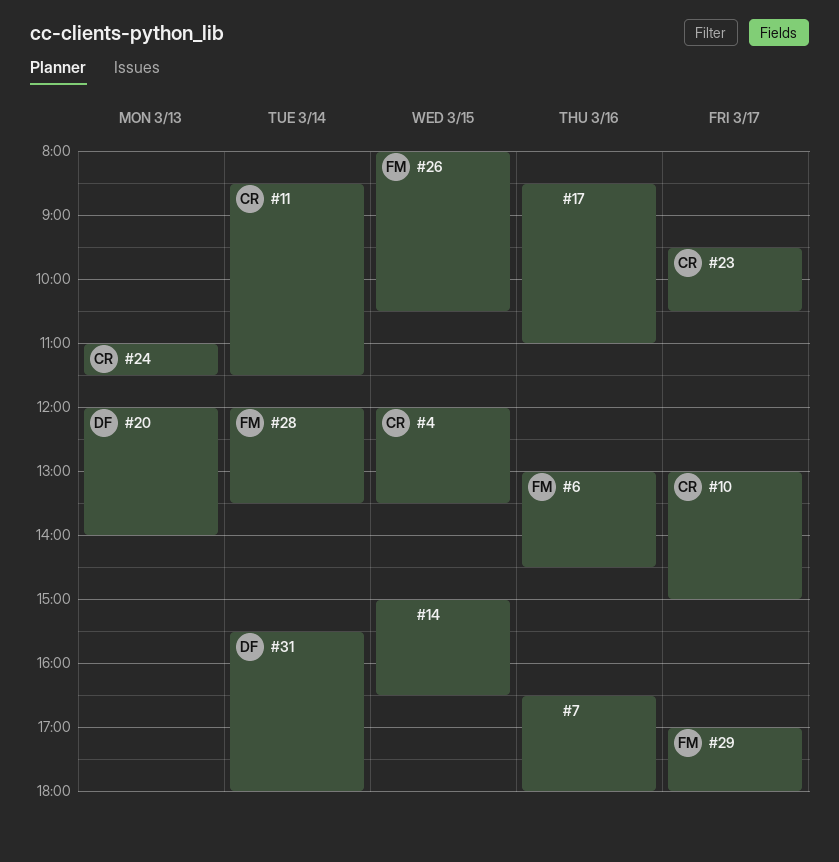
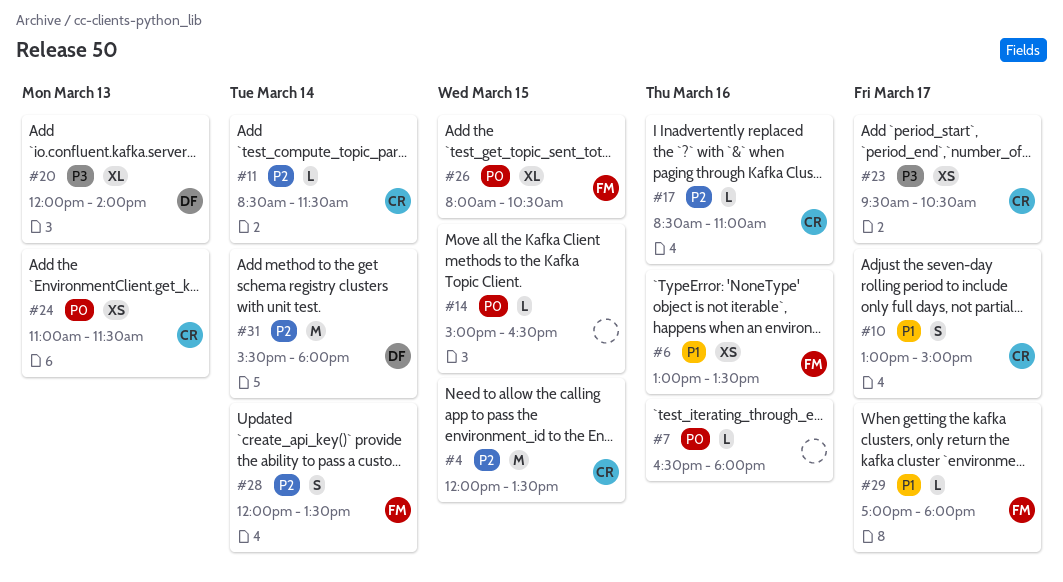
#6, ends: 14:30 -> 13:30
#17, owner: none -> CR

